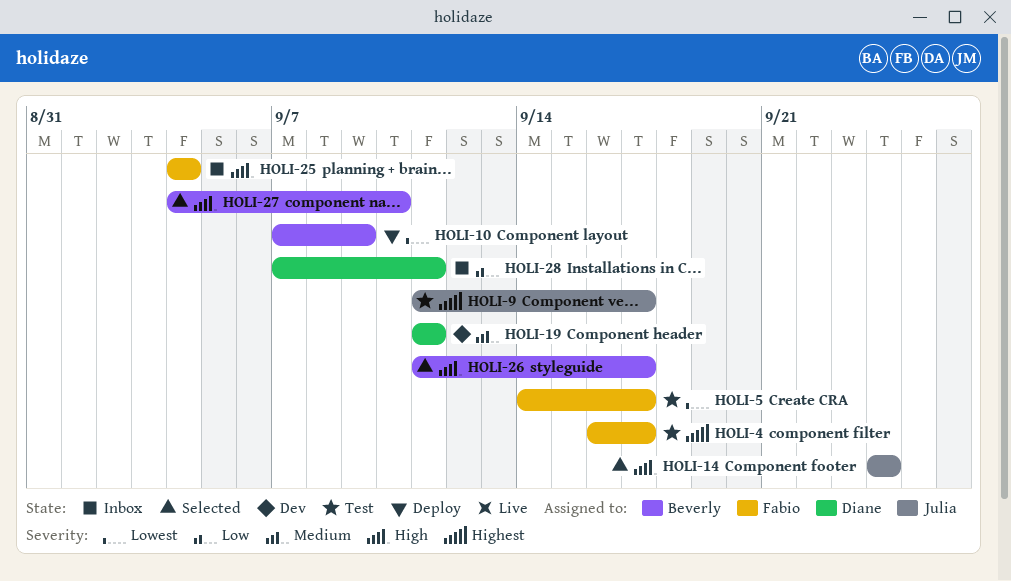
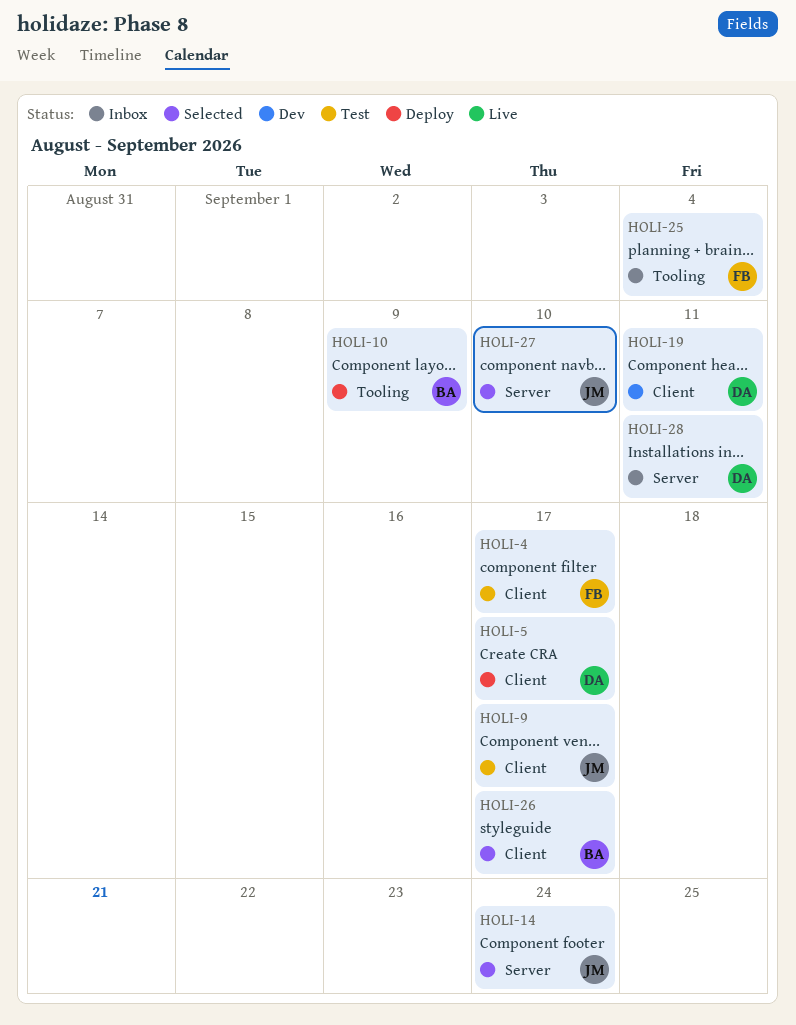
HOLI-5, status: Test -> Deploy
HOLI-5, owner: Fabio -> Diane
HOLI-27, owner: Beverly -> Julia

